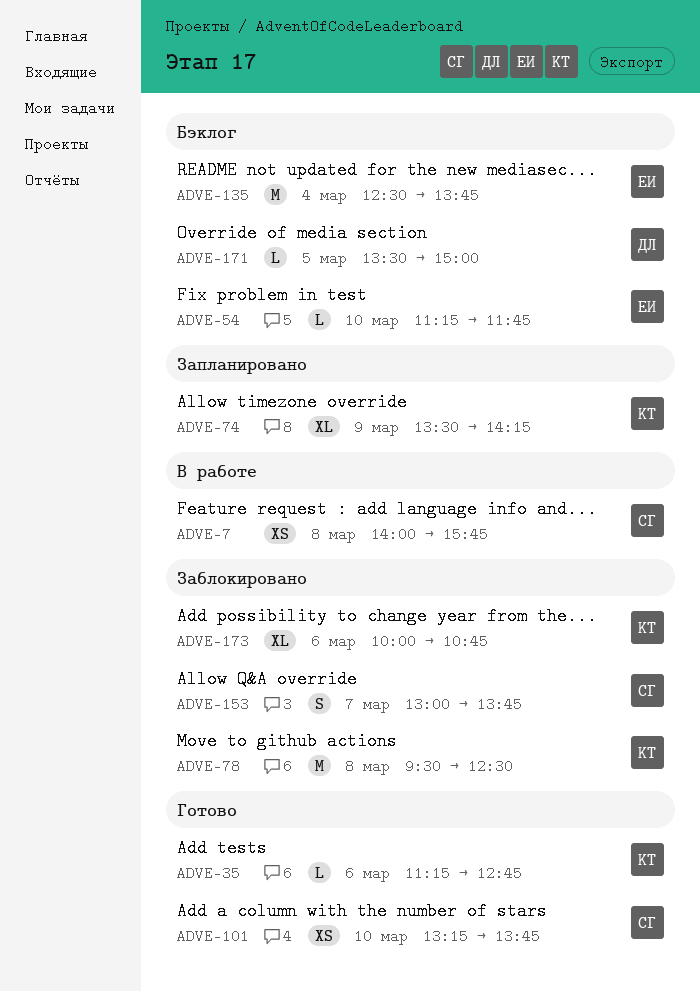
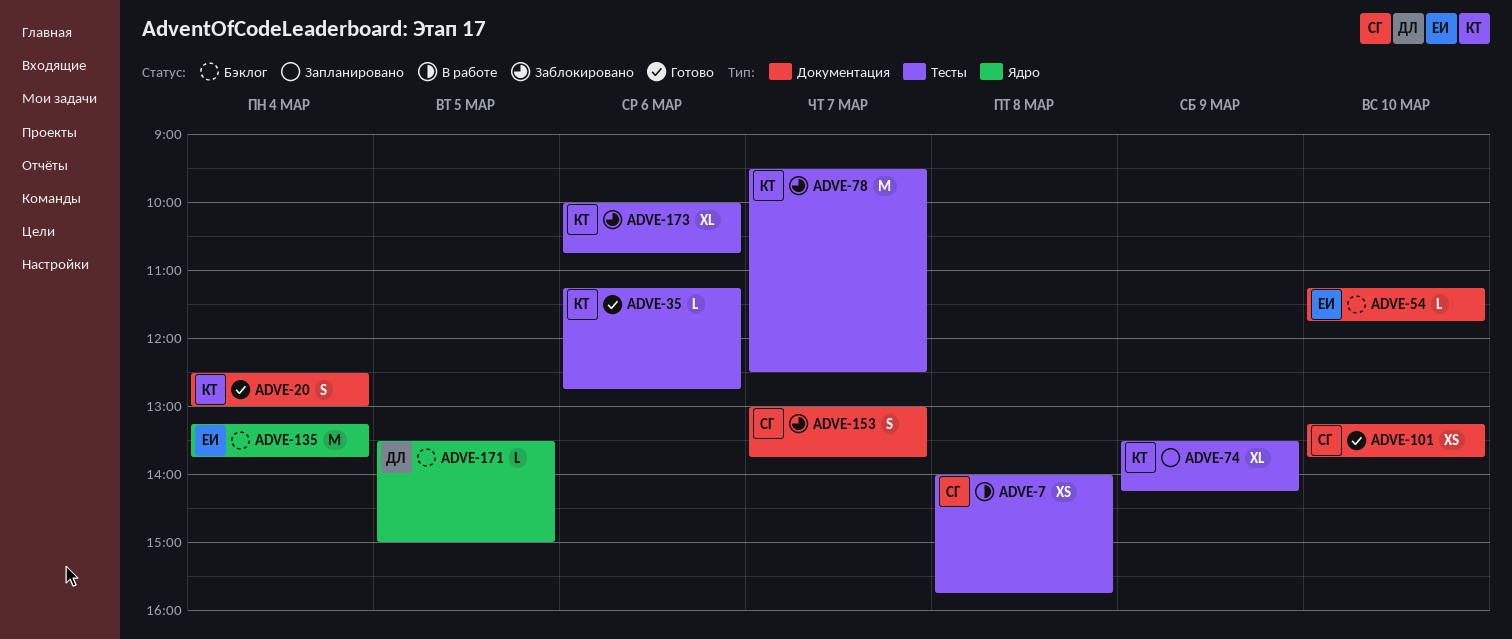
ADVE-20: none -> present
ADVE-78, day: Mar 8 -> Mar 7
ADVE-135, begins: 12:30 -> 13:15

